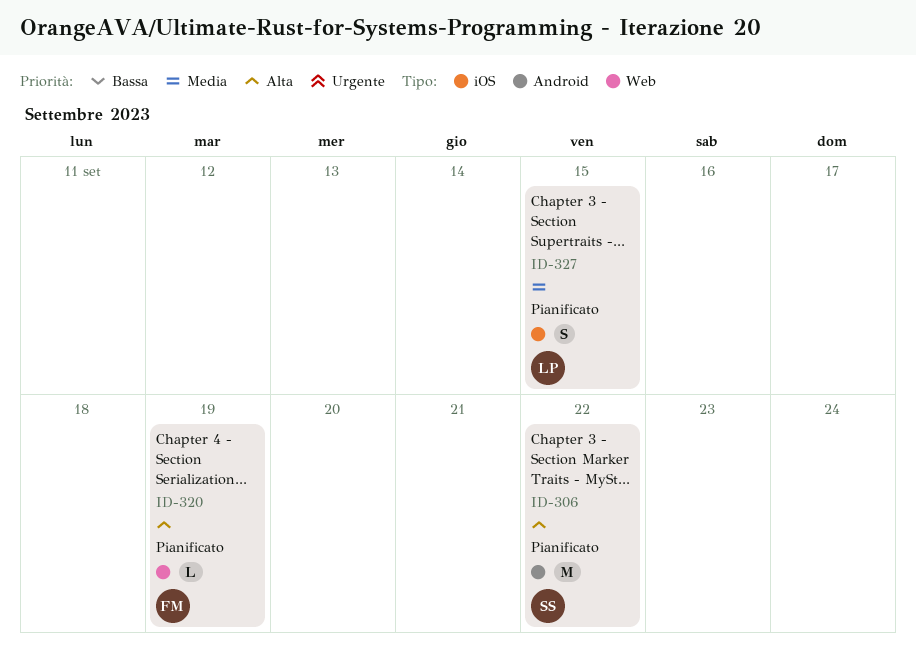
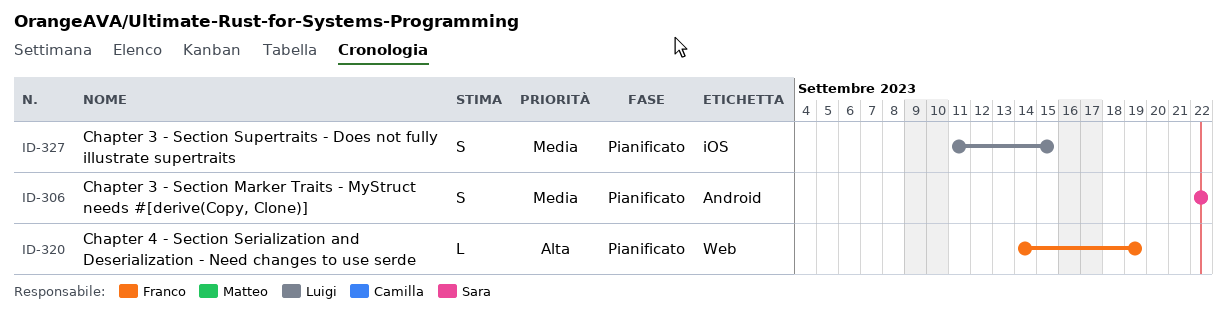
ID-306, priority: Alta -> Media
ID-306, estimate: M -> S

